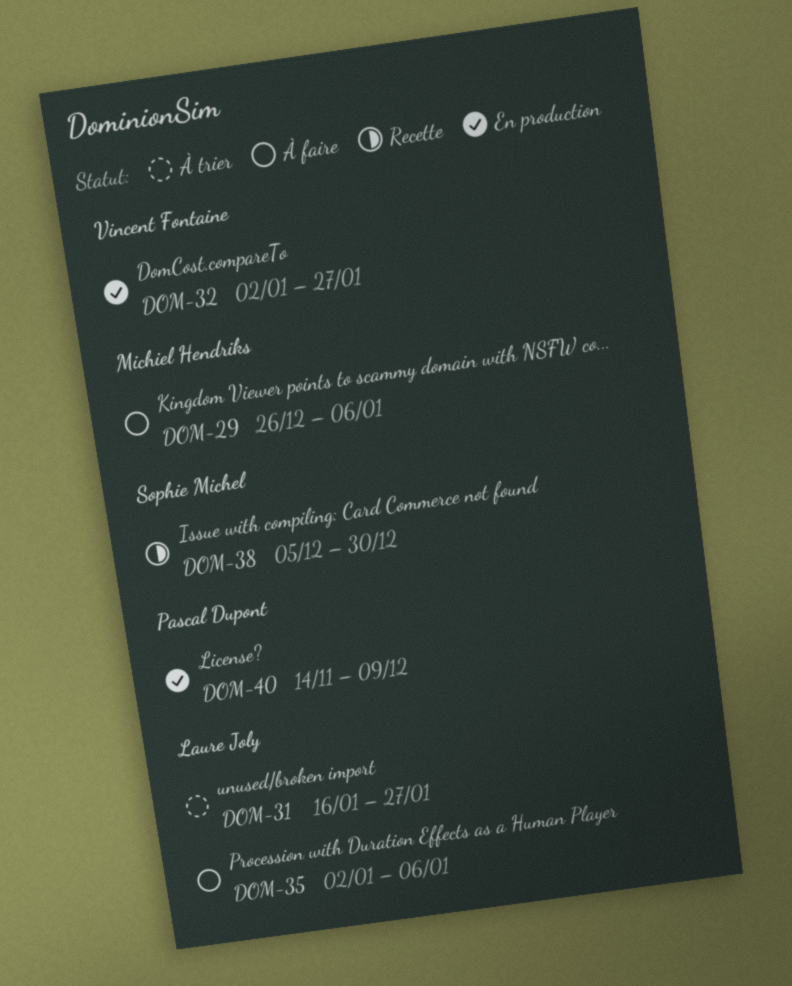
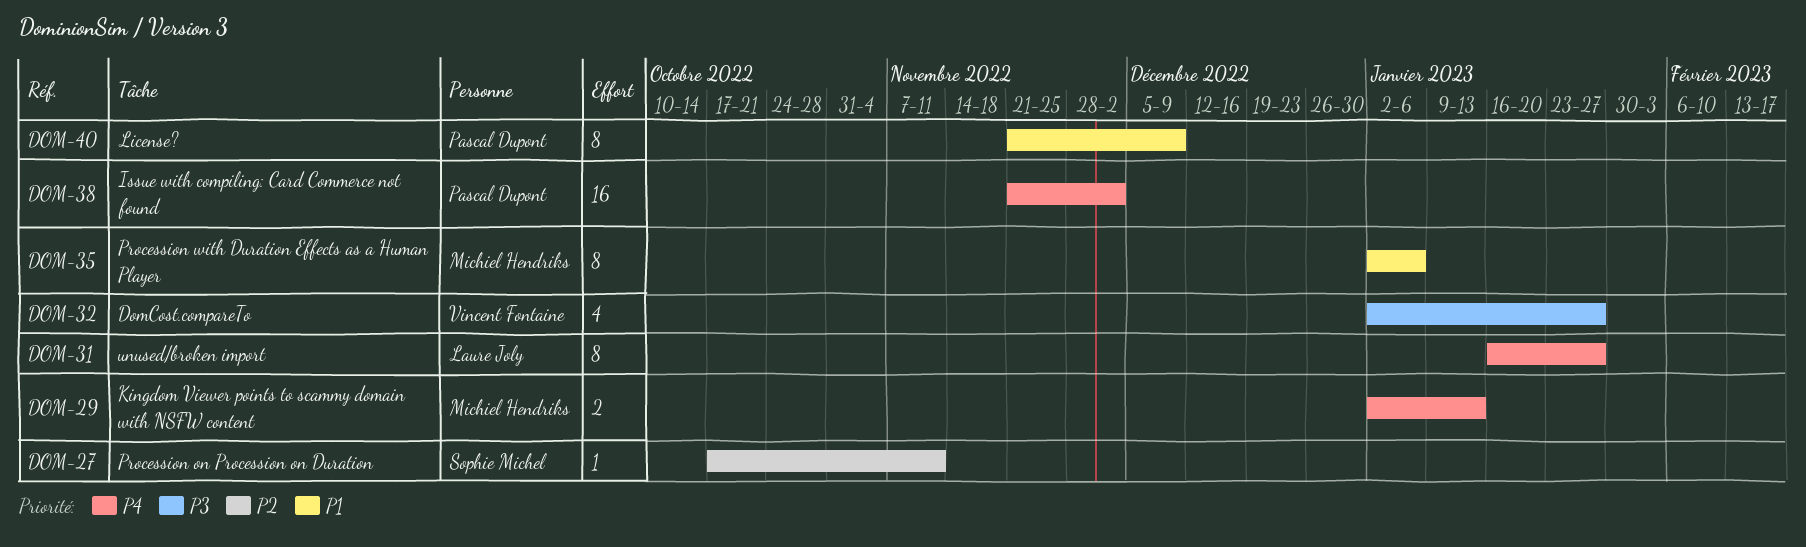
DOM-27: none -> present
DOM-29, start: Dec 26 -> Jan 2
DOM-29, due: Jan 6 -> Jan 13
DOM-35, owner: Laure Joly -> Michiel Hendriks
DOM-38, owner: Sophie Michel -> Pascal Dupont
DOM-38, start: Dec 5 -> Nov 21
DOM-38, due: Dec 30 -> Dec 2
DOM-40, start: Nov 14 -> Nov 21

